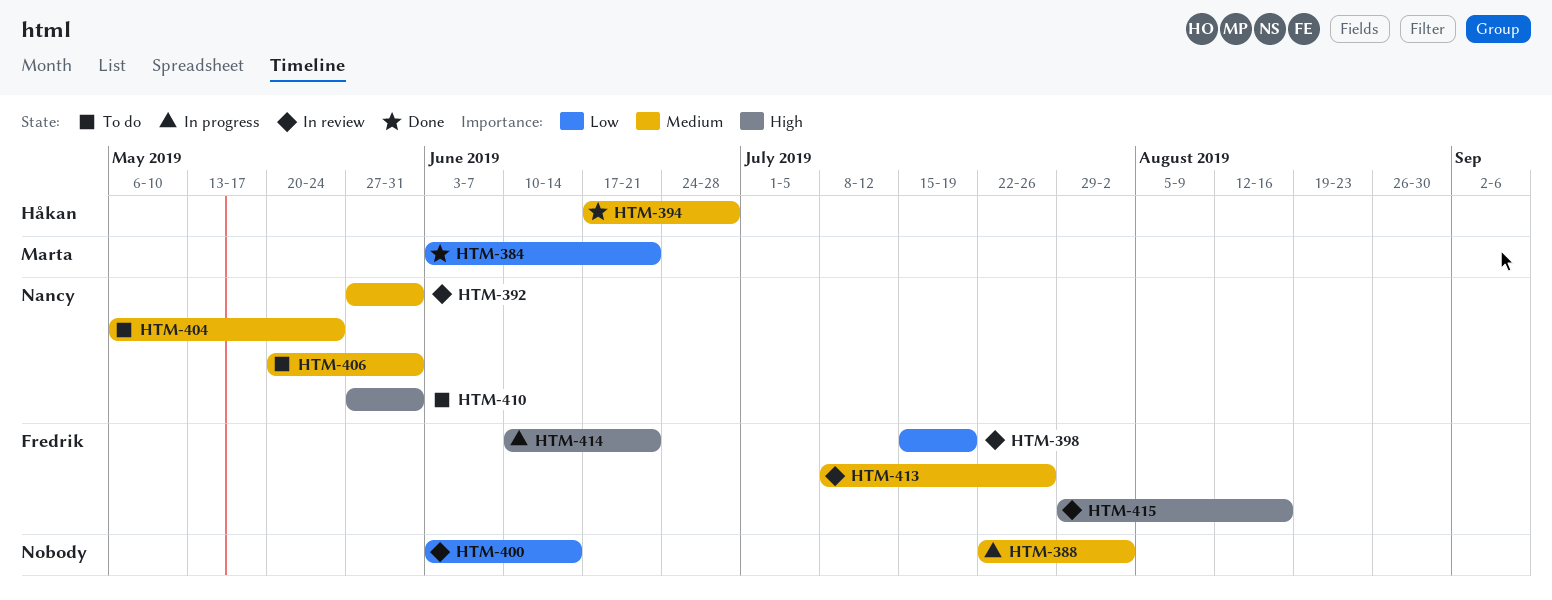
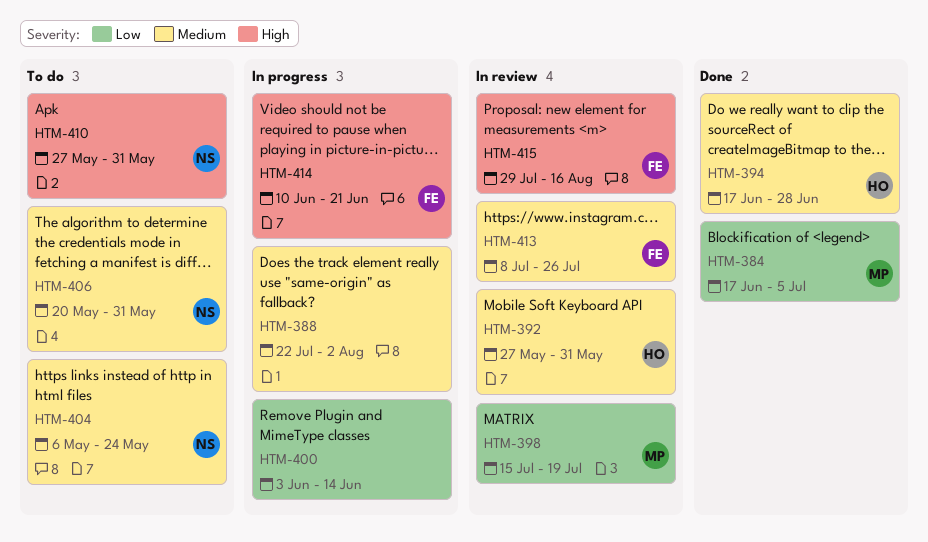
HTM-384, start: Jun 3 -> Jun 17
HTM-384, due: Jun 21 -> Jul 5
HTM-392, owner: Nancy -> Håkan
HTM-398, owner: Fredrik -> Marta
HTM-400, status: In review -> In progress

